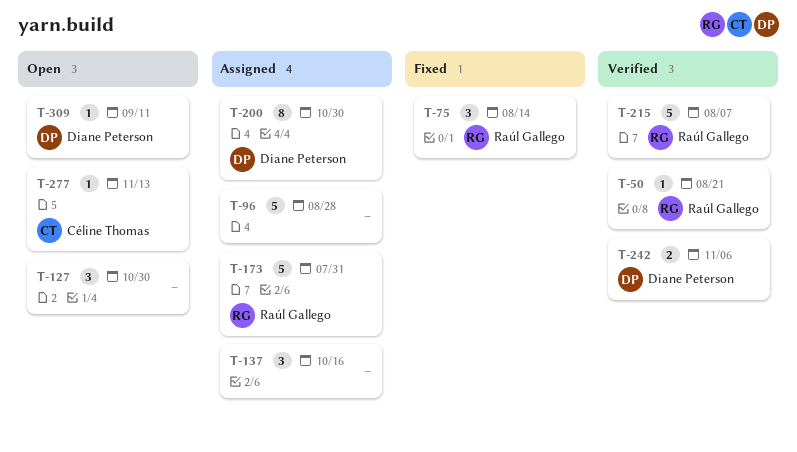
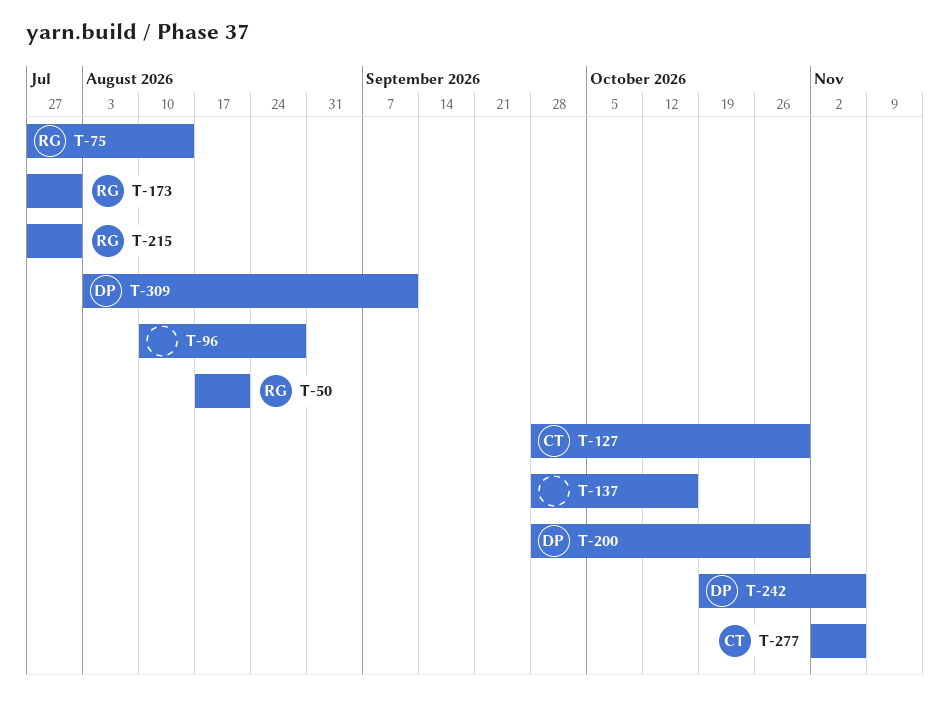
T-127, owner: none -> Céline Thomas
T-215, due: Aug 7 -> Jul 31
T-277, due: Nov 13 -> Nov 6

